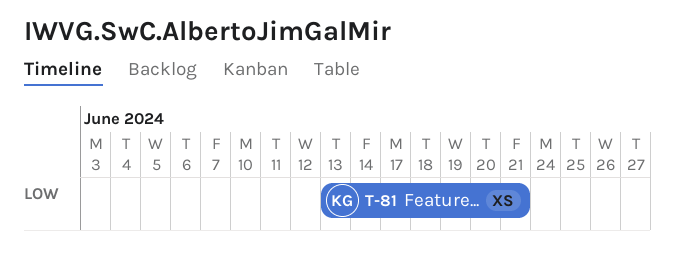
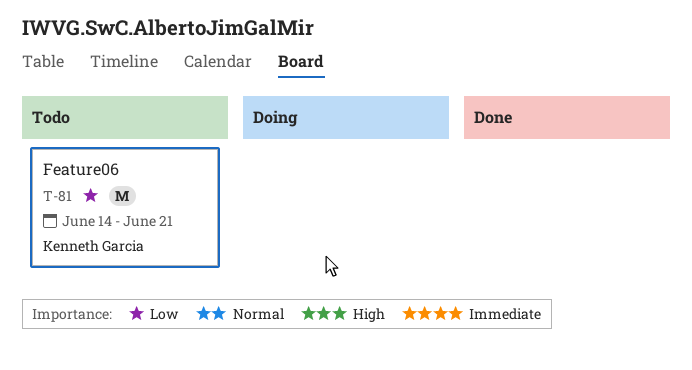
T-81, estimate: XS -> M
T-81, start: Jun 13 -> Jun 14

